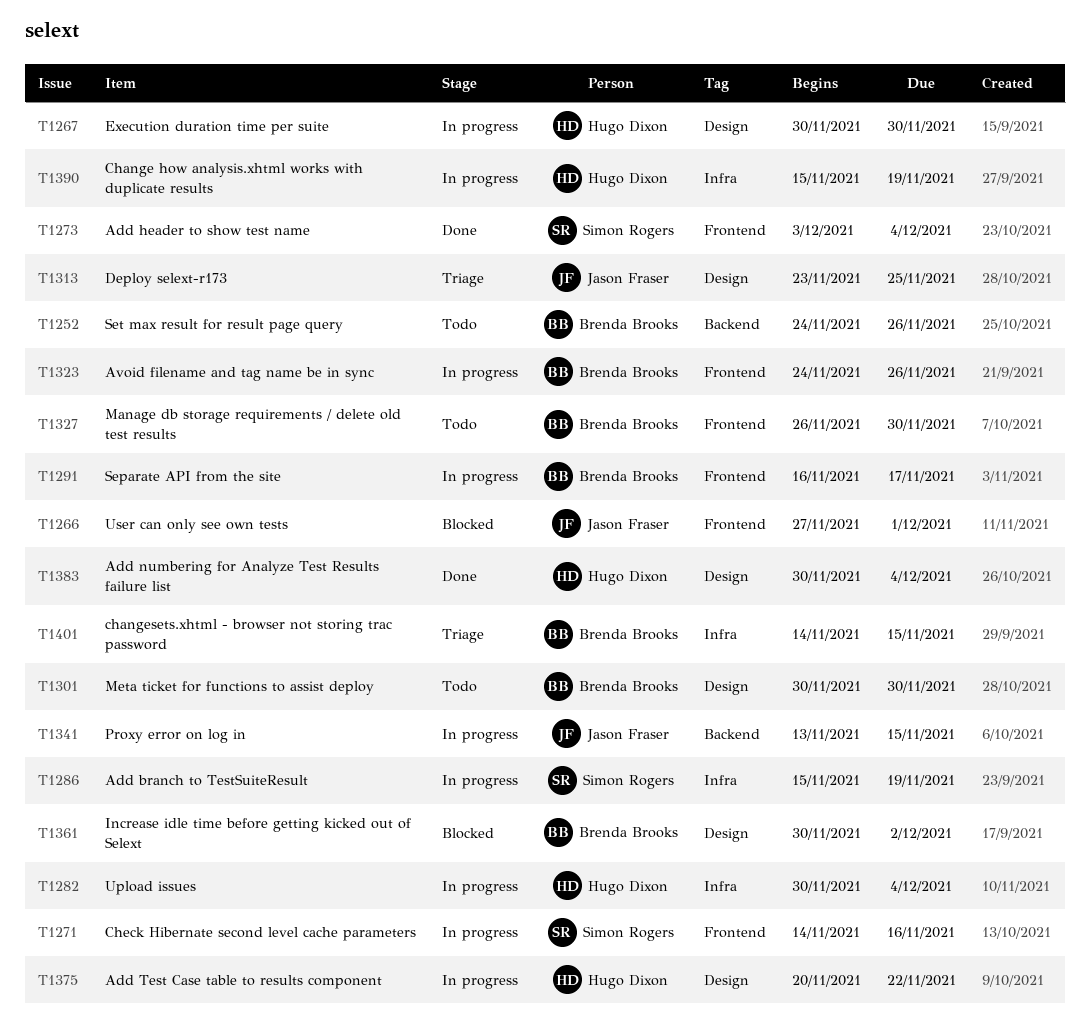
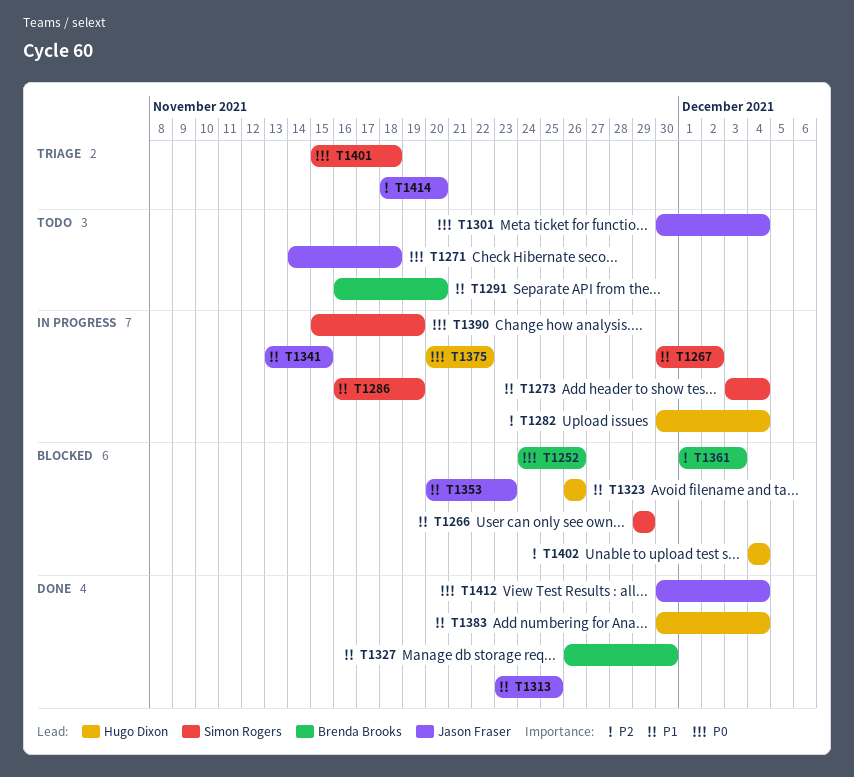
T1252, status: Todo -> Blocked
T1266, owner: Jason Fraser -> Simon Rogers
T1266, start: Nov 27 -> Nov 29
T1266, due: Dec 1 -> Nov 29
T1267, owner: Hugo Dixon -> Simon Rogers
T1267, due: Nov 30 -> Dec 2
T1271, status: In progress -> Todo
T1271, owner: Simon Rogers -> Jason Fraser
T1271, due: Nov 16 -> Nov 18
T1273, status: Done -> In progress
T1286, start: Nov 15 -> Nov 16
T1291, status: In progress -> Todo
T1291, due: Nov 17 -> Nov 20
T1301, owner: Brenda Brooks -> Jason Fraser
T1301, due: Nov 30 -> Dec 4
T1313, status: Triage -> Done
T1323, status: In progress -> Blocked
T1323, owner: Brenda Brooks -> Hugo Dixon
T1323, start: Nov 24 -> Nov 26
T1327, status: Todo -> Done
T1353: none -> present
T1361, start: Nov 30 -> Dec 1
T1361, due: Dec 2 -> Dec 3
T1390, owner: Hugo Dixon -> Simon Rogers
T1401, owner: Brenda Brooks -> Simon Rogers
T1401, start: Nov 14 -> Nov 15
T1401, due: Nov 15 -> Nov 18
T1402: none -> present
T1412: none -> present
T1414: none -> present

